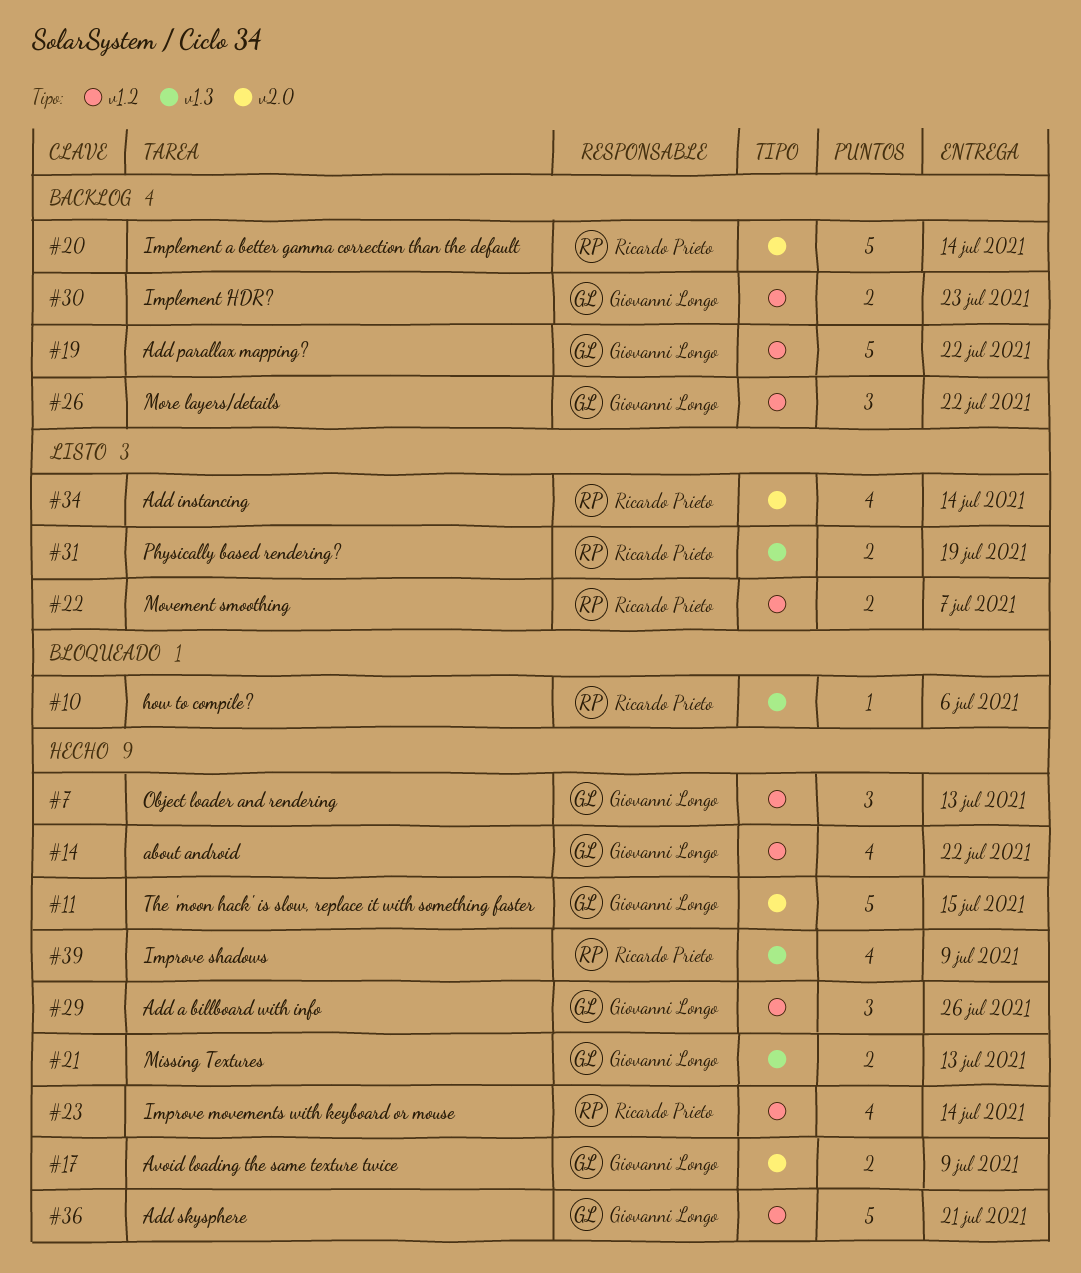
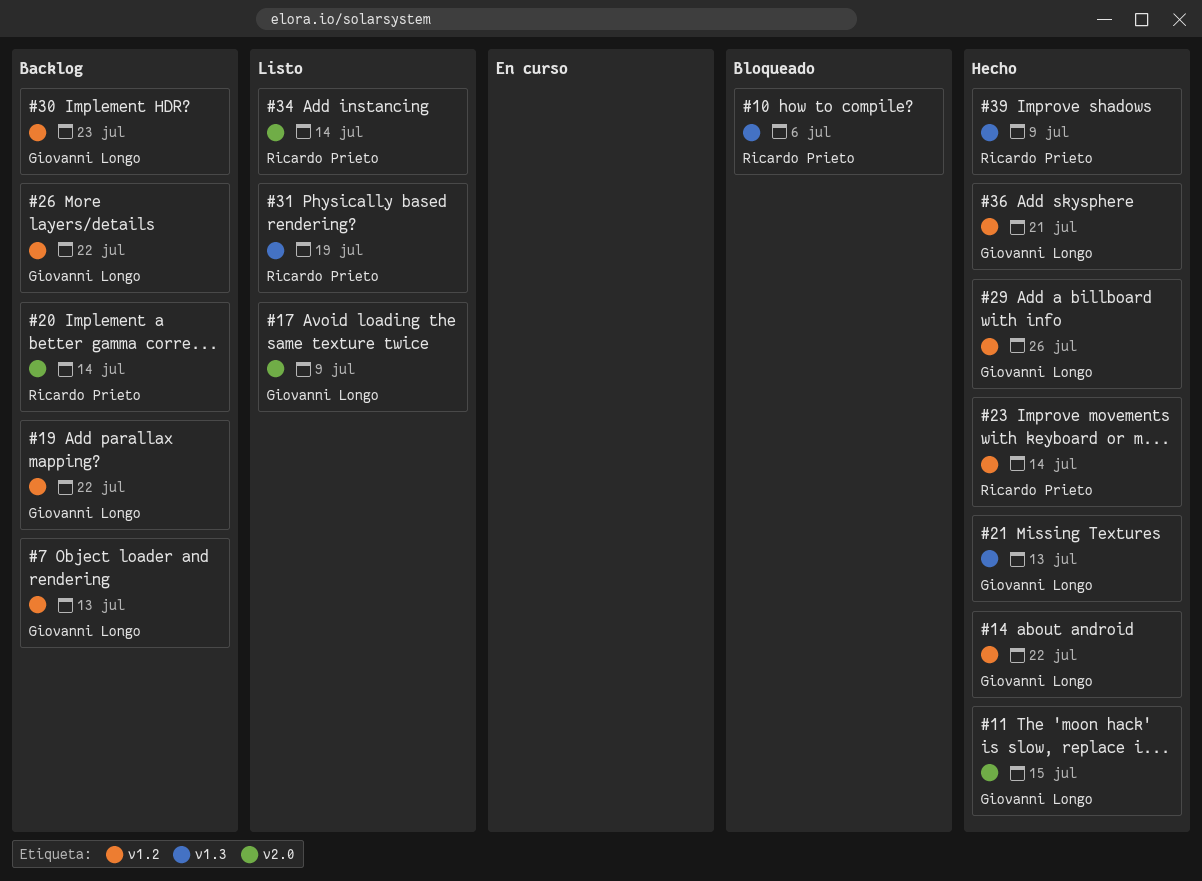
#7, status: Hecho -> Backlog
#17, status: Hecho -> Listo
#22: present -> none

